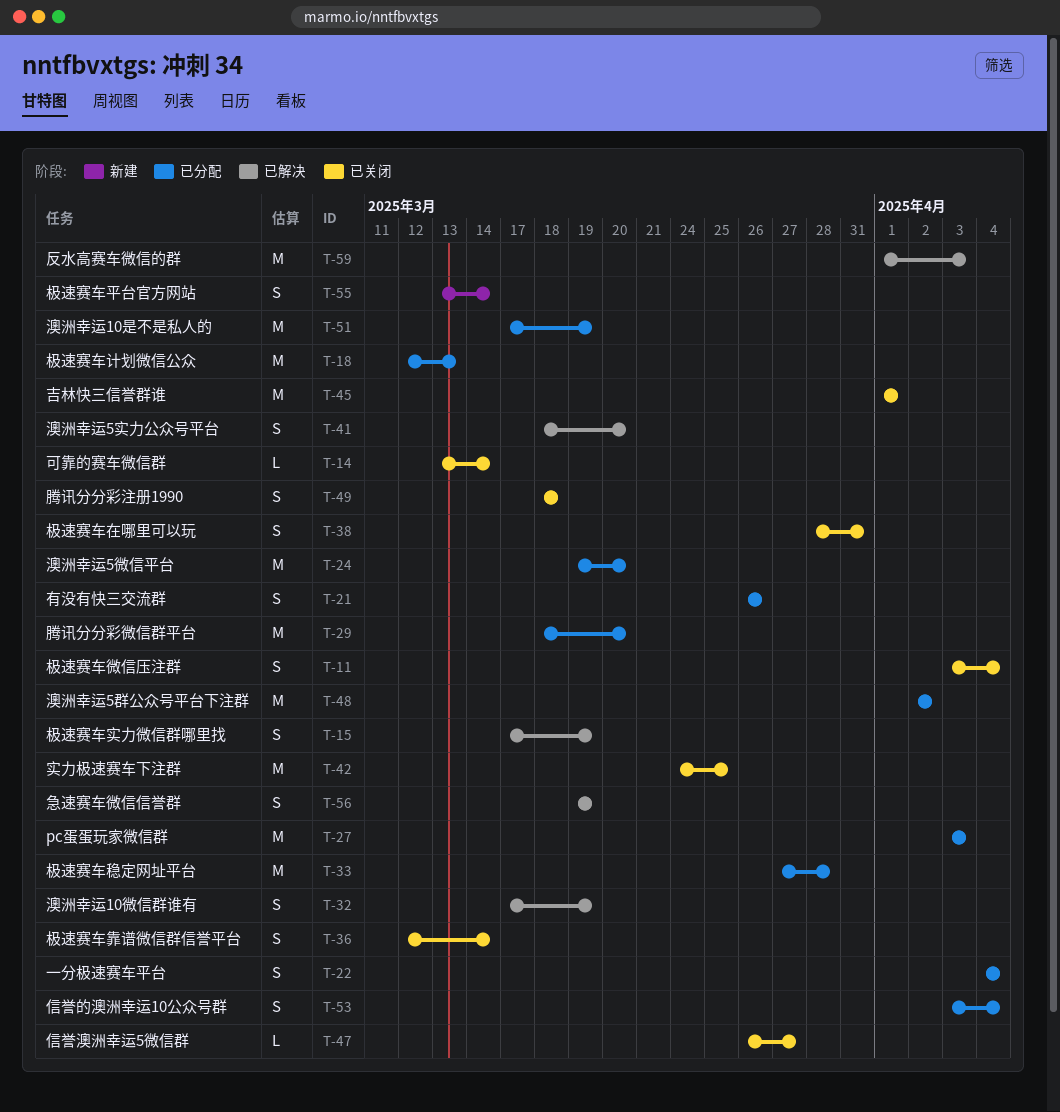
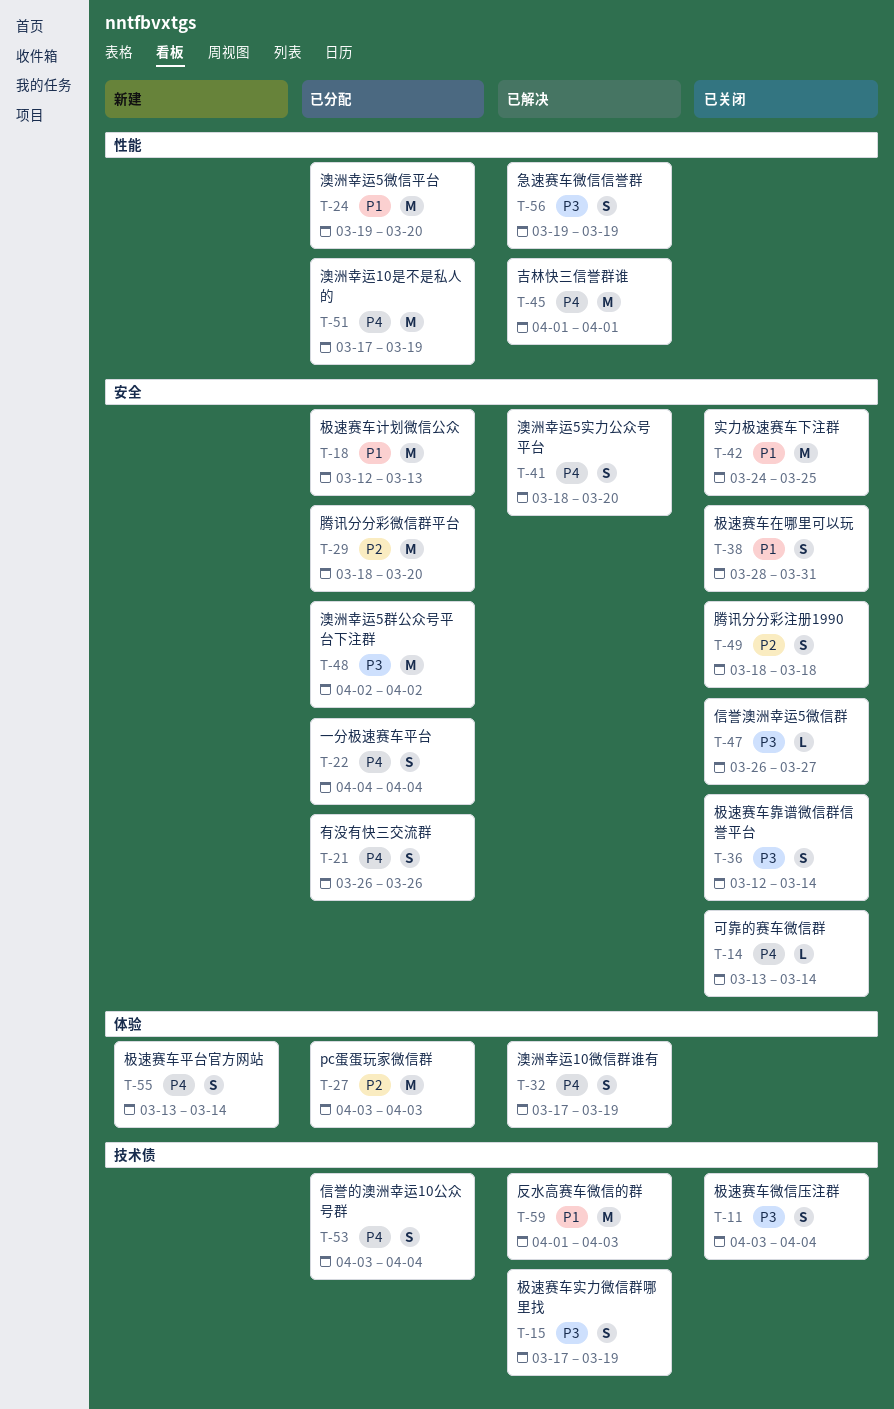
T-33: present -> none
T-45, status: 已关闭 -> 已解决

